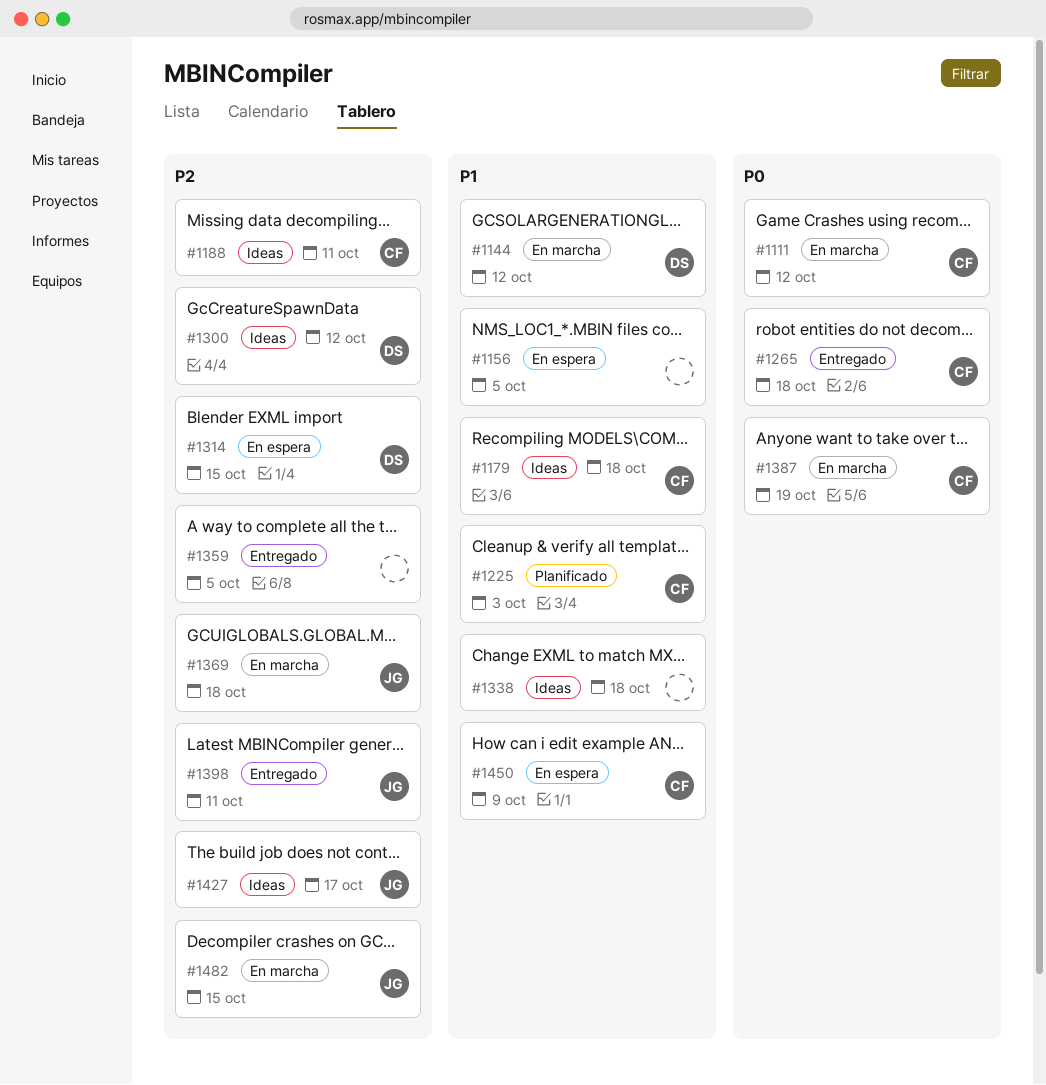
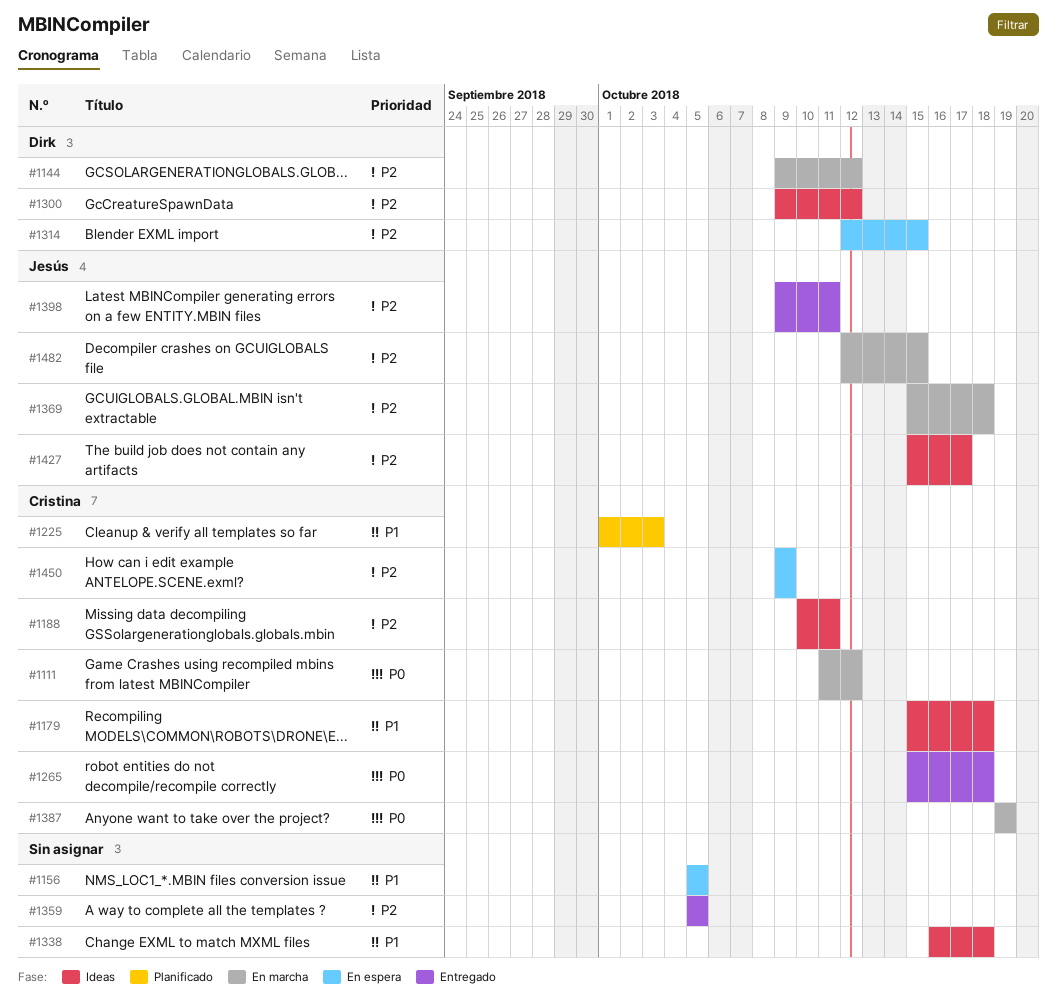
#1144, priority: P1 -> P2
#1450, priority: P1 -> P2

